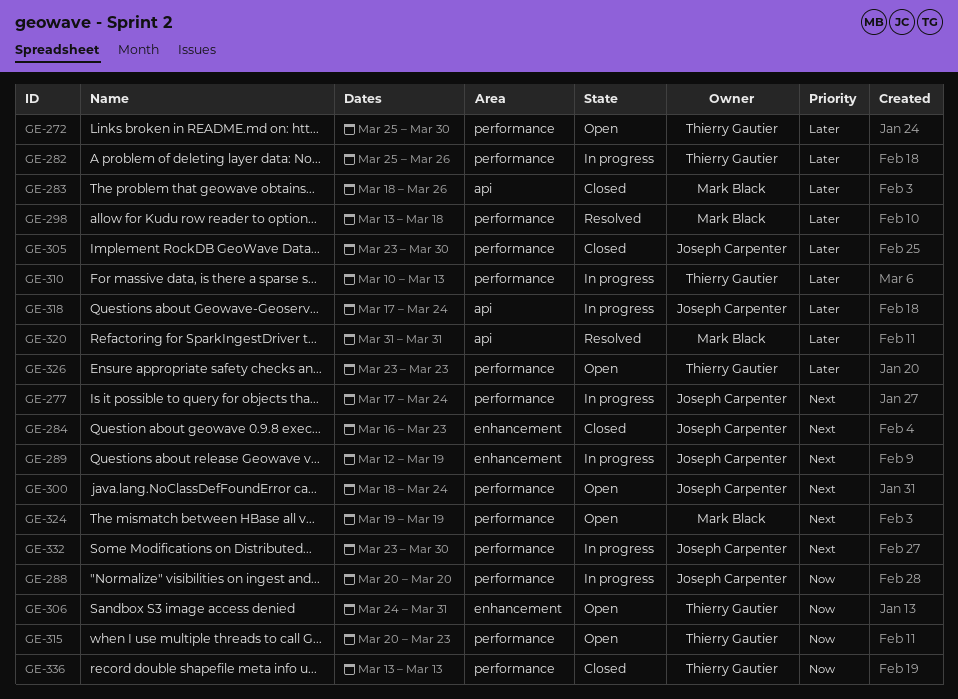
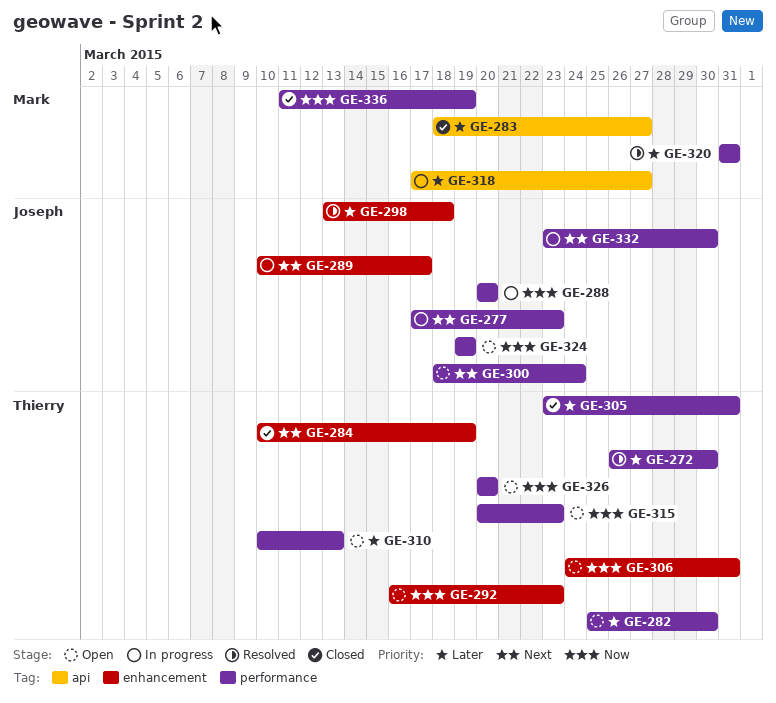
GE-272, status: Open -> Resolved
GE-272, start: Mar 25 -> Mar 26
GE-277, due: Mar 24 -> Mar 23
GE-282, status: In progress -> Open
GE-282, due: Mar 26 -> Mar 30
GE-283, due: Mar 26 -> Mar 27
GE-284, owner: Joseph Carpenter -> Thierry Gautier
GE-284, start: Mar 16 -> Mar 10
GE-284, due: Mar 23 -> Mar 19
GE-289, start: Mar 12 -> Mar 10
GE-289, due: Mar 19 -> Mar 17
GE-292: none -> present
GE-298, owner: Mark Black -> Joseph Carpenter
GE-298, label: performance -> enhancement
GE-305, owner: Joseph Carpenter -> Thierry Gautier
GE-305, due: Mar 30 -> Mar 31
GE-310, status: In progress -> Open
GE-318, owner: Joseph Carpenter -> Mark Black
GE-318, due: Mar 24 -> Mar 27
GE-320, label: api -> performance
GE-324, owner: Mark Black -> Joseph Carpenter
GE-324, priority: Next -> Now
GE-326, priority: Later -> Now
GE-326, start: Mar 23 -> Mar 20
GE-326, due: Mar 23 -> Mar 20
GE-336, owner: Thierry Gautier -> Mark Black
GE-336, start: Mar 13 -> Mar 11
GE-336, due: Mar 13 -> Mar 19

